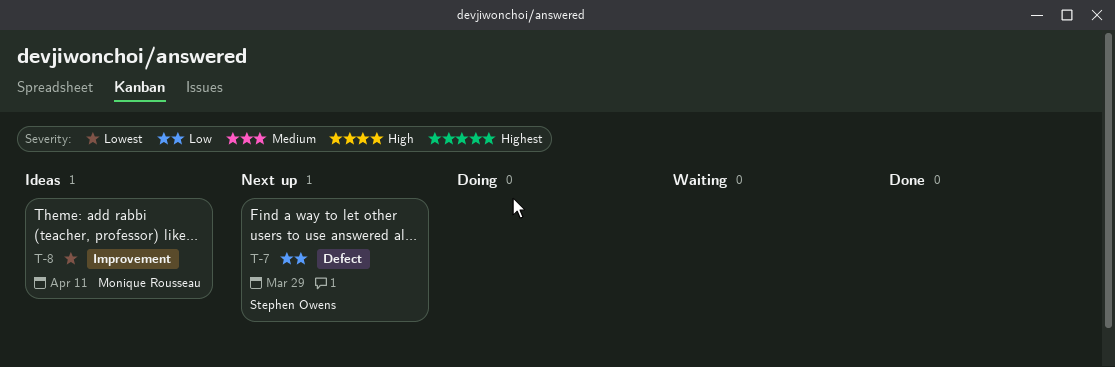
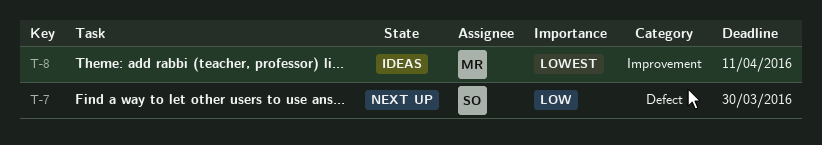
T-7, due: Mar 29 -> Mar 30

